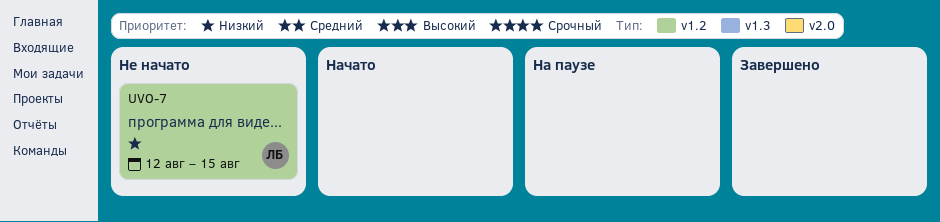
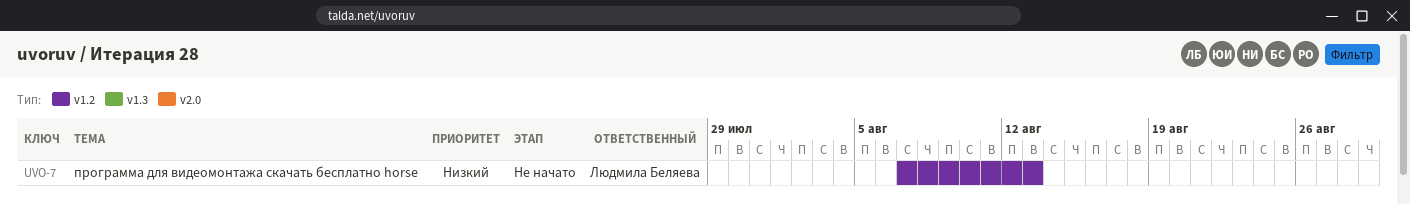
UVO-7, start: Aug 12 -> Aug 7
UVO-7, due: Aug 15 -> Aug 13

